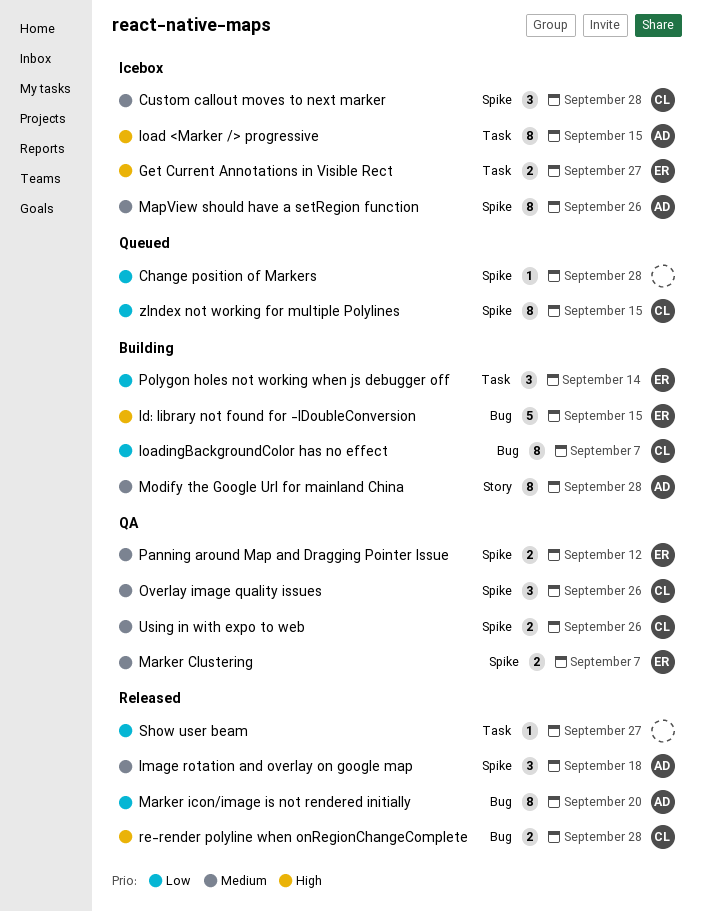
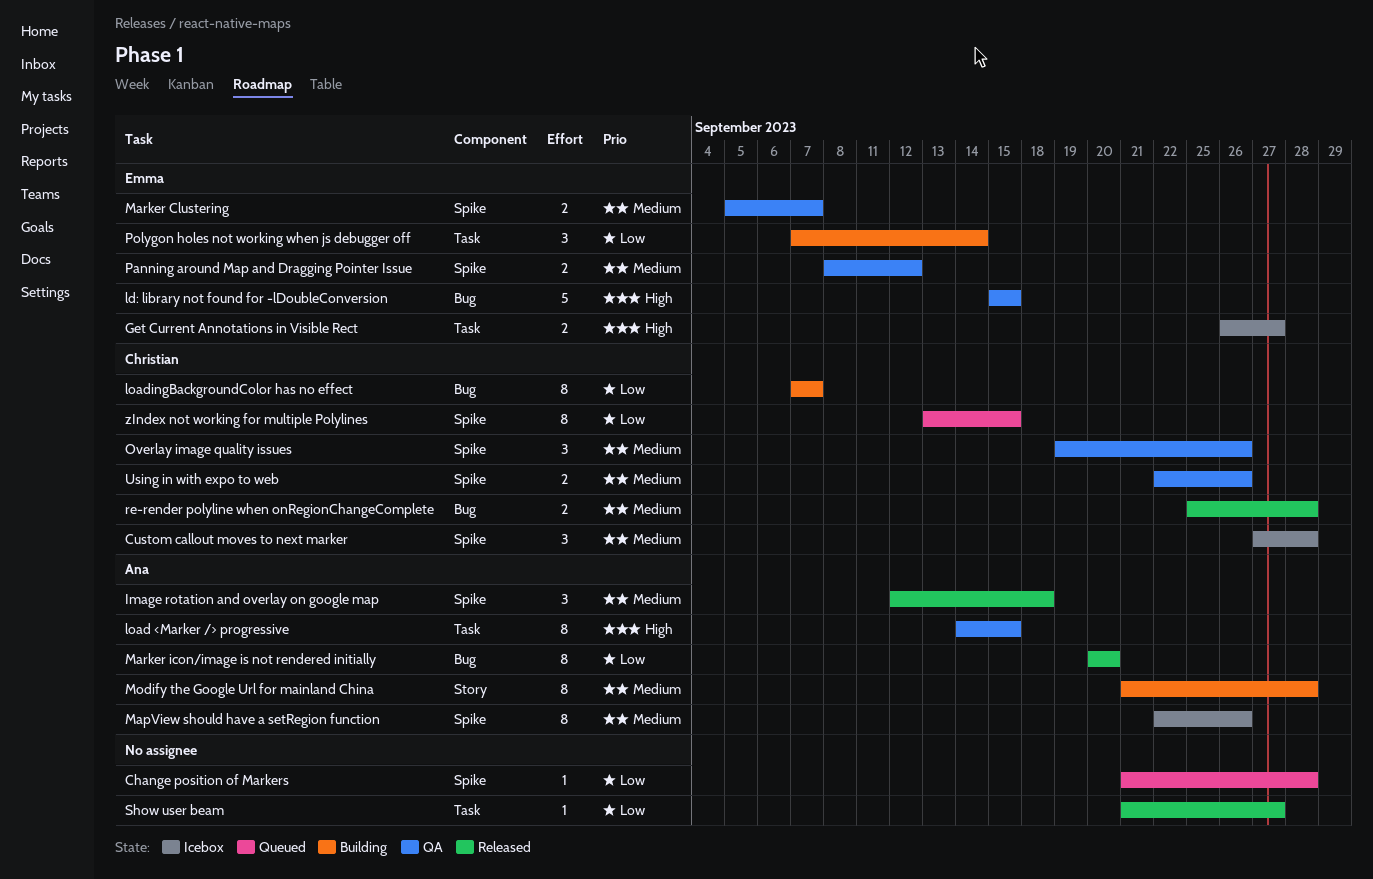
ld: library not found for -lDoubleConversion, status: Building -> QA
load <Marker /> progressive, status: Icebox -> QA
re-render polyline when onRegionChangeComplete, priority: High -> Medium

